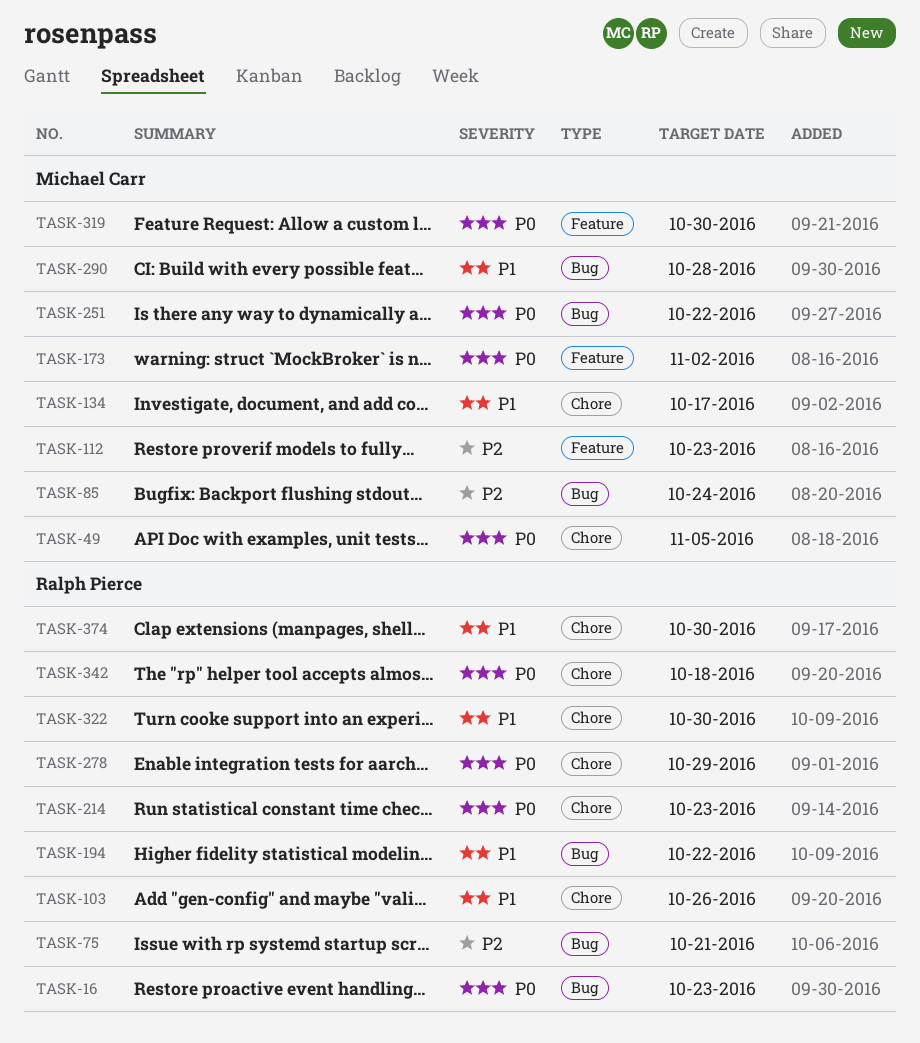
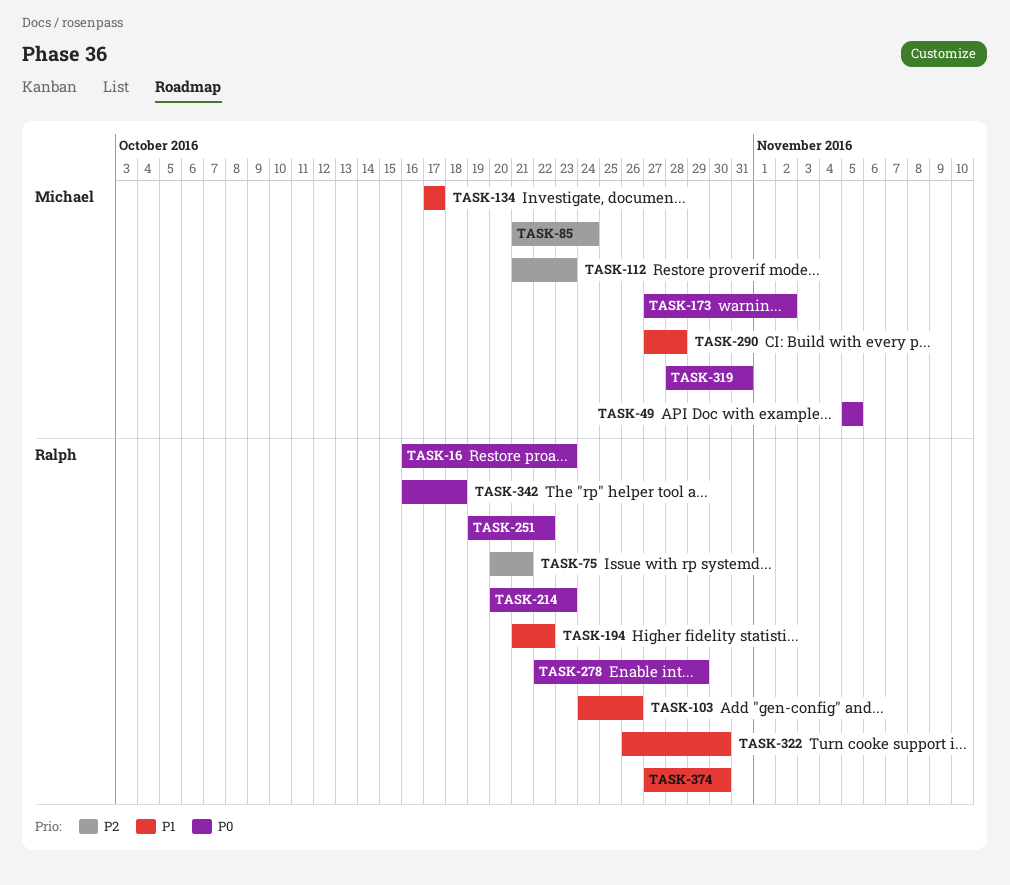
TASK-251, owner: Michael Carr -> Ralph Pierce
TASK-319, due: Oct 30 -> Oct 31

